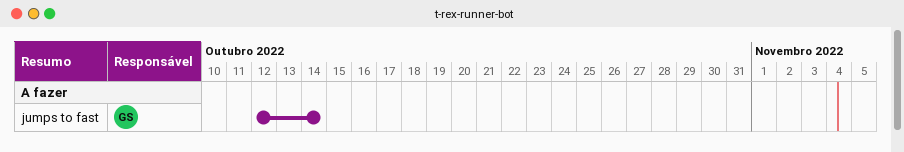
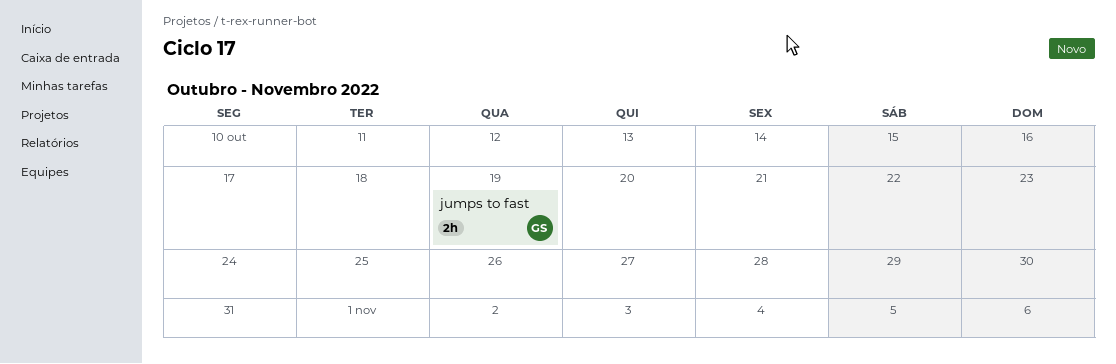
jumps to fast, due: Oct 14 -> Oct 19

